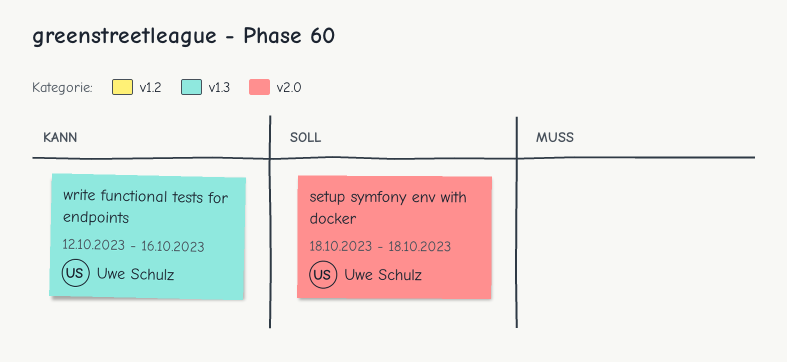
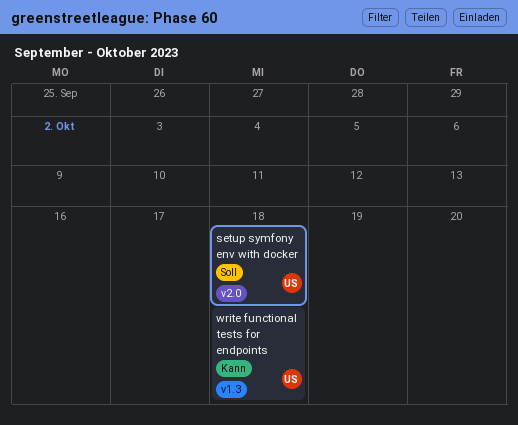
write functional tests for endpoints, due: Oct 16 -> Oct 18

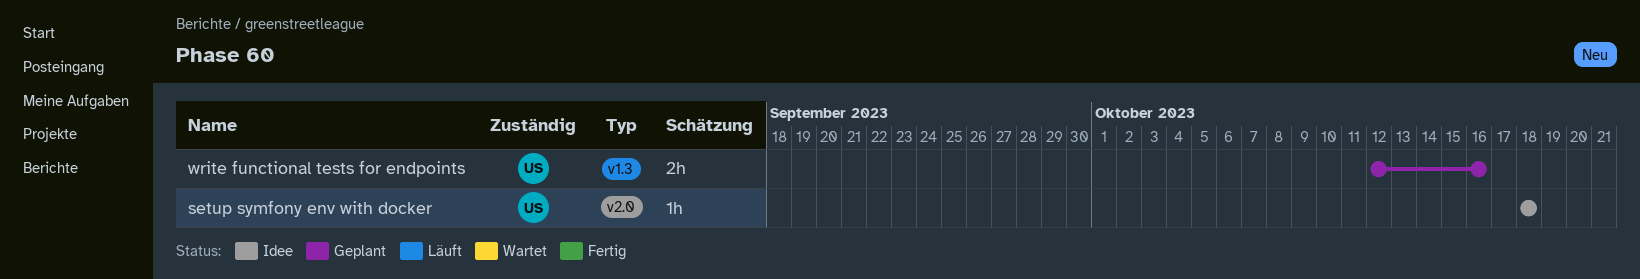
write functional tests for endpoints, due: Oct 18 -> Oct 16

